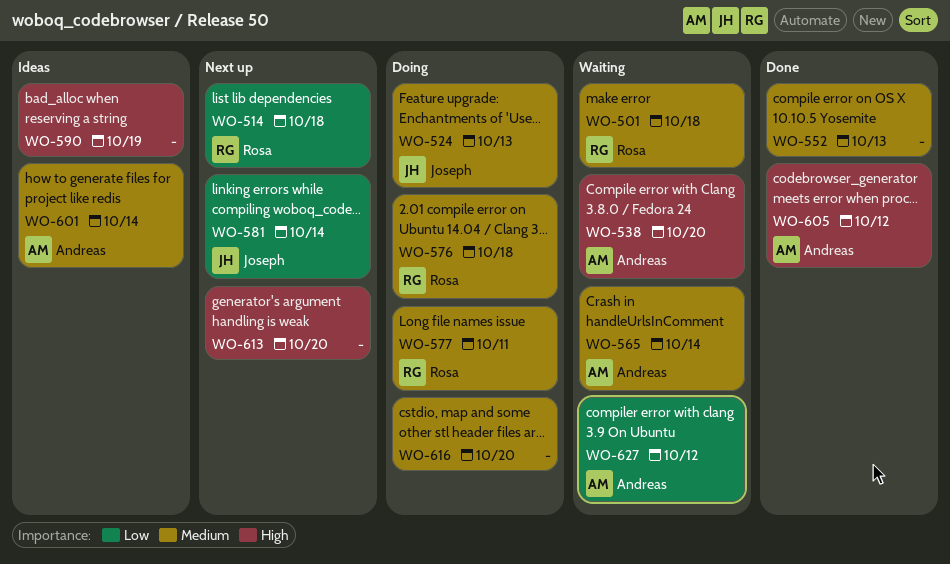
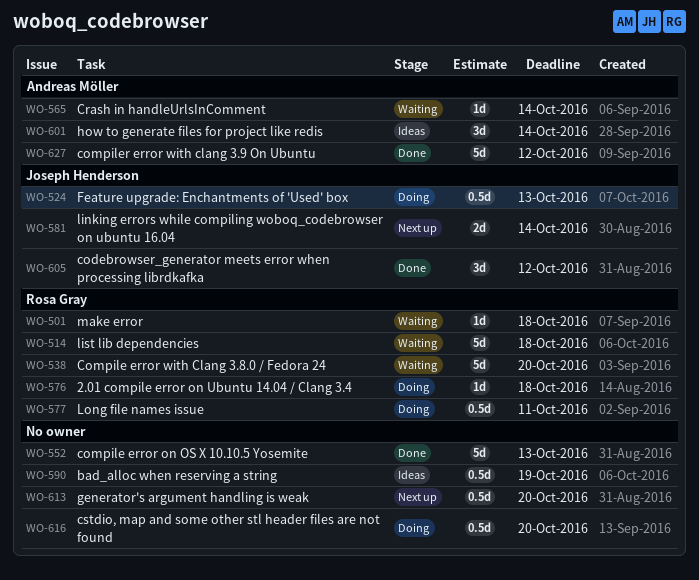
WO-514, status: Next up -> Waiting
WO-538, owner: Andreas Möller -> Rosa Gray
WO-605, owner: Andreas Möller -> Joseph Henderson
WO-627, status: Waiting -> Done

